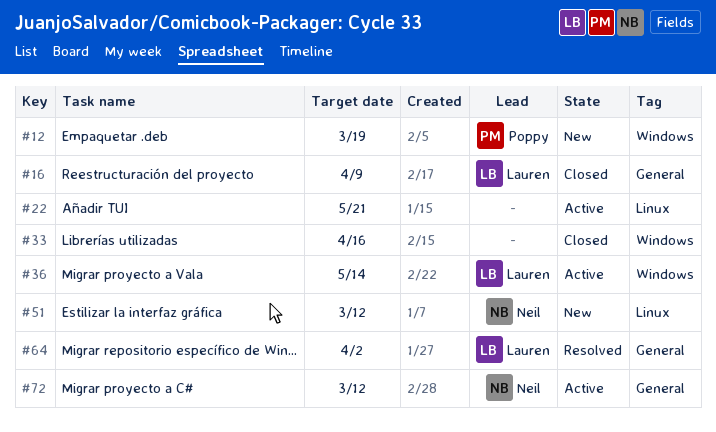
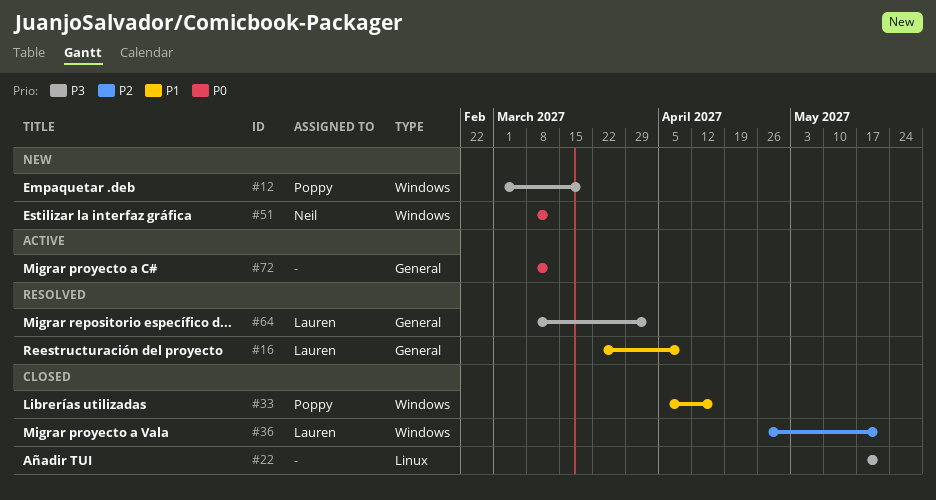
#16, status: Closed -> Resolved
#22, status: Active -> Closed
#33, owner: none -> Poppy
#36, status: Active -> Closed
#36, due: May 14 -> May 21
#51, label: Linux -> Windows
#72, owner: Neil -> none

